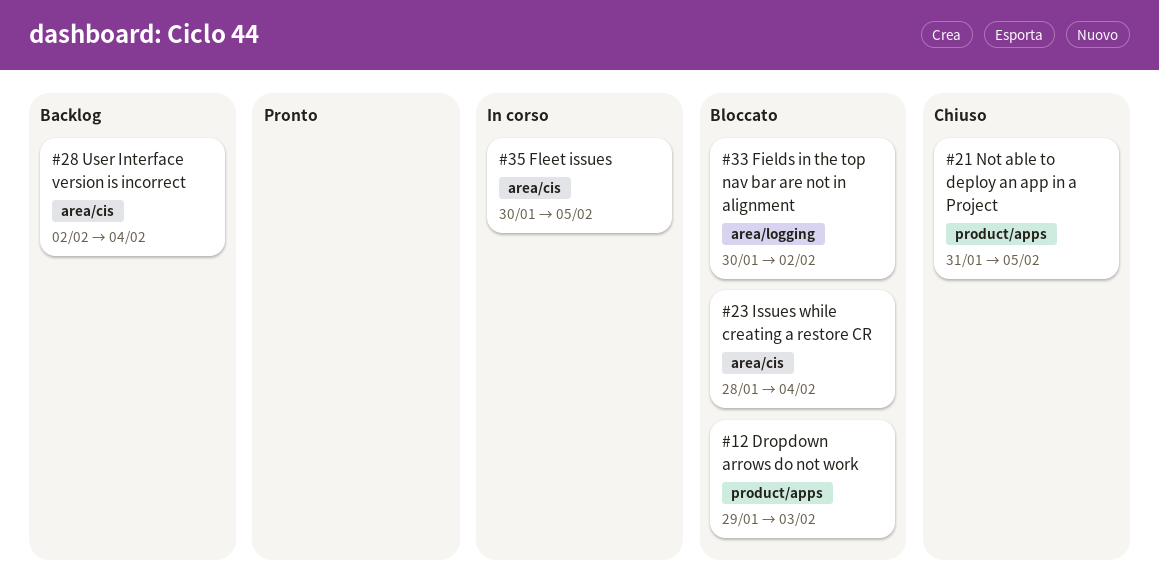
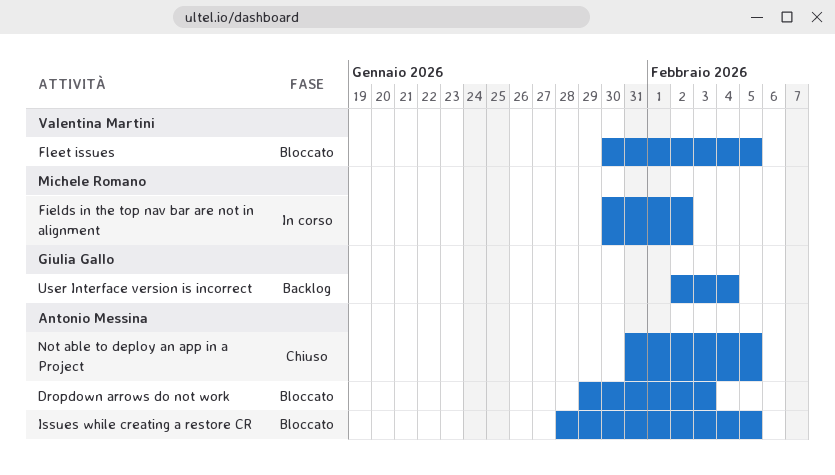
Fields in the top nav bar are not in alignment, status: Bloccato -> In corso
Fleet issues, status: In corso -> Bloccato
Issues while creating a restore CR, due: Feb 4 -> Feb 5

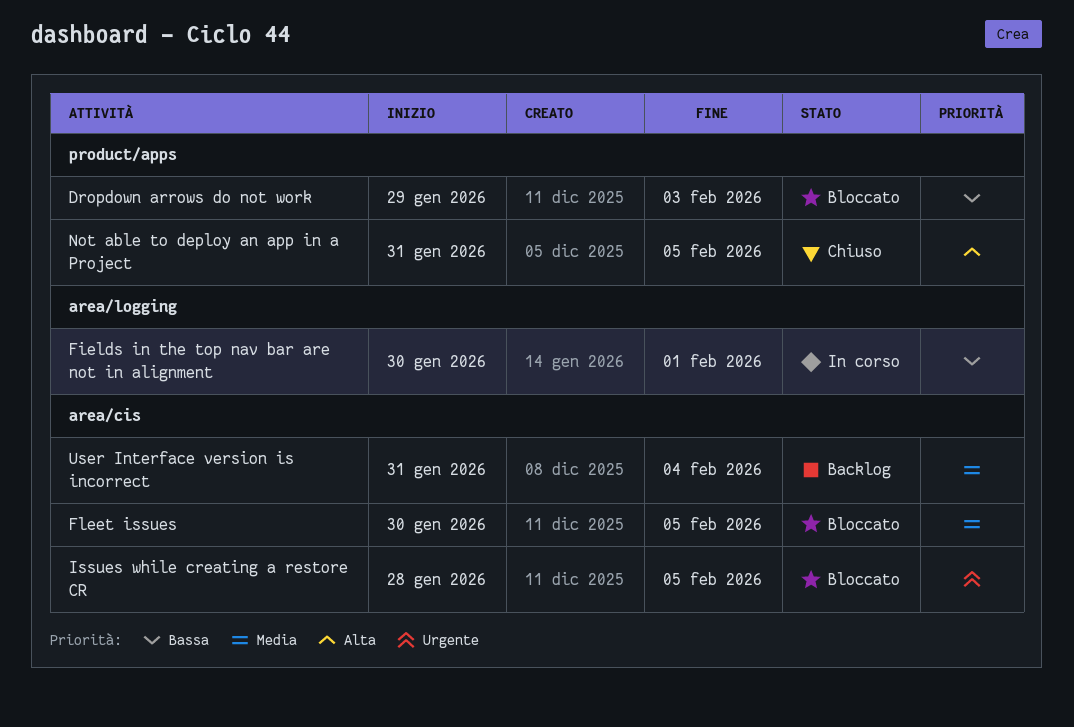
Fields in the top nav bar are not in alignment, due: Feb 2 -> Feb 1
User Interface version is incorrect, start: Feb 2 -> Jan 31

